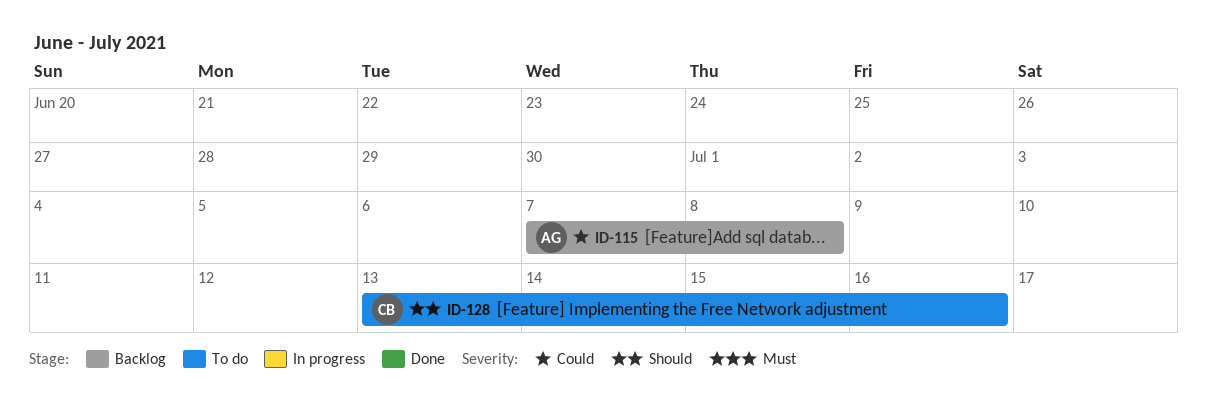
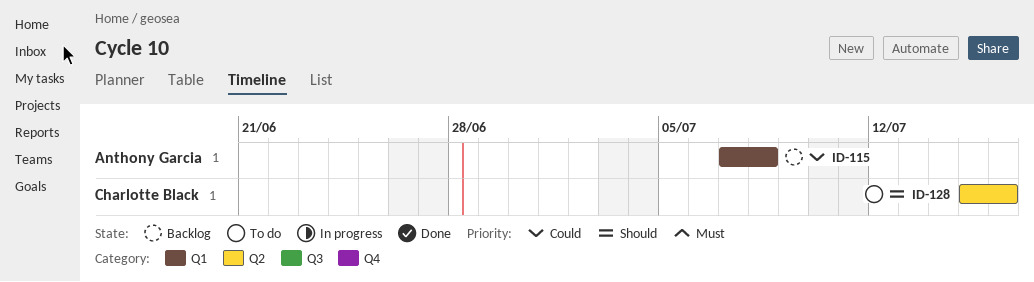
ID-128, start: Jul 13 -> Jul 15

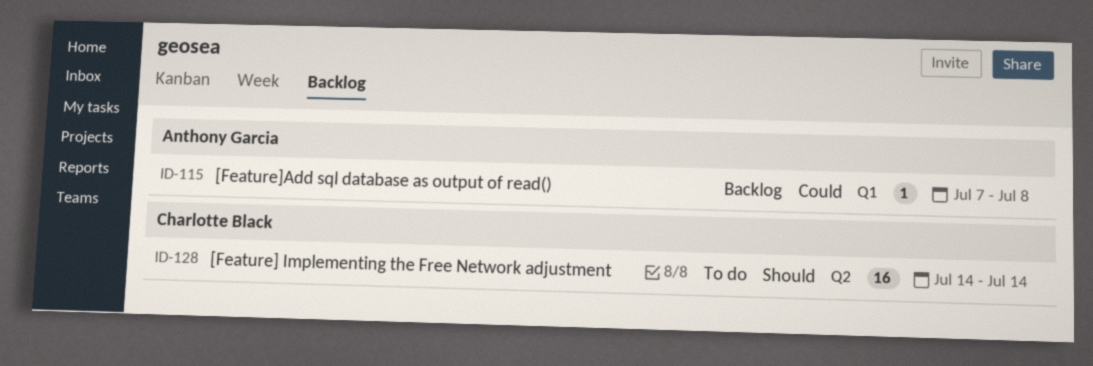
ID-128, start: Jul 15 -> Jul 14
ID-128, due: Jul 16 -> Jul 14

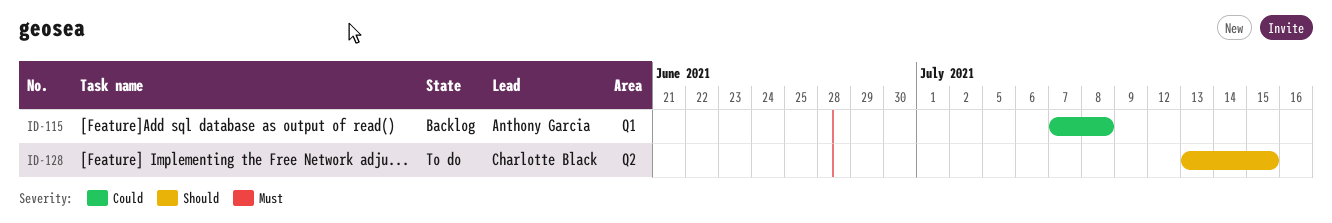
ID-128, start: Jul 14 -> Jul 13
ID-128, due: Jul 14 -> Jul 15

